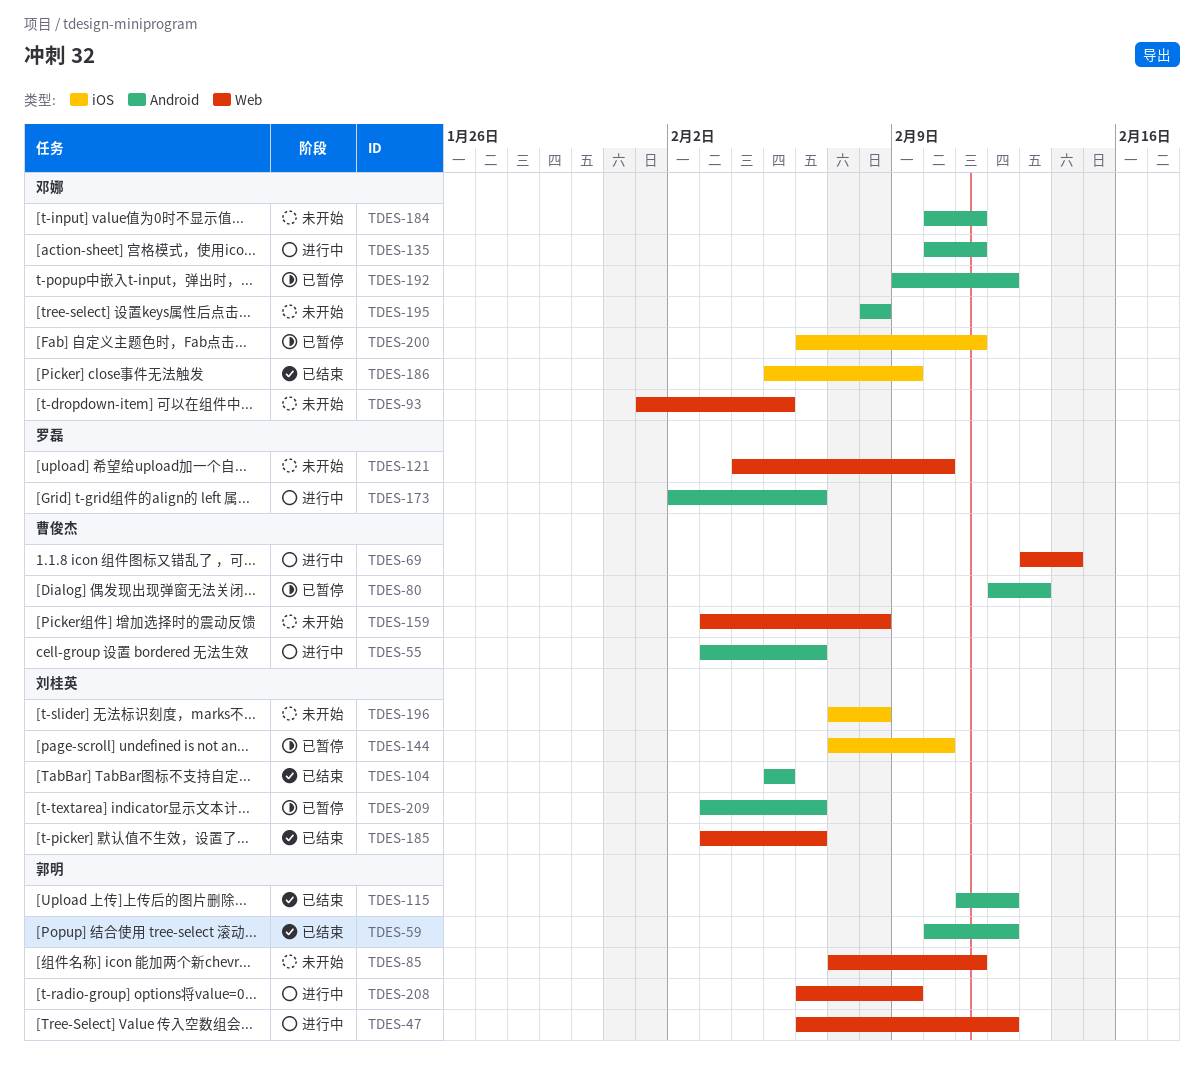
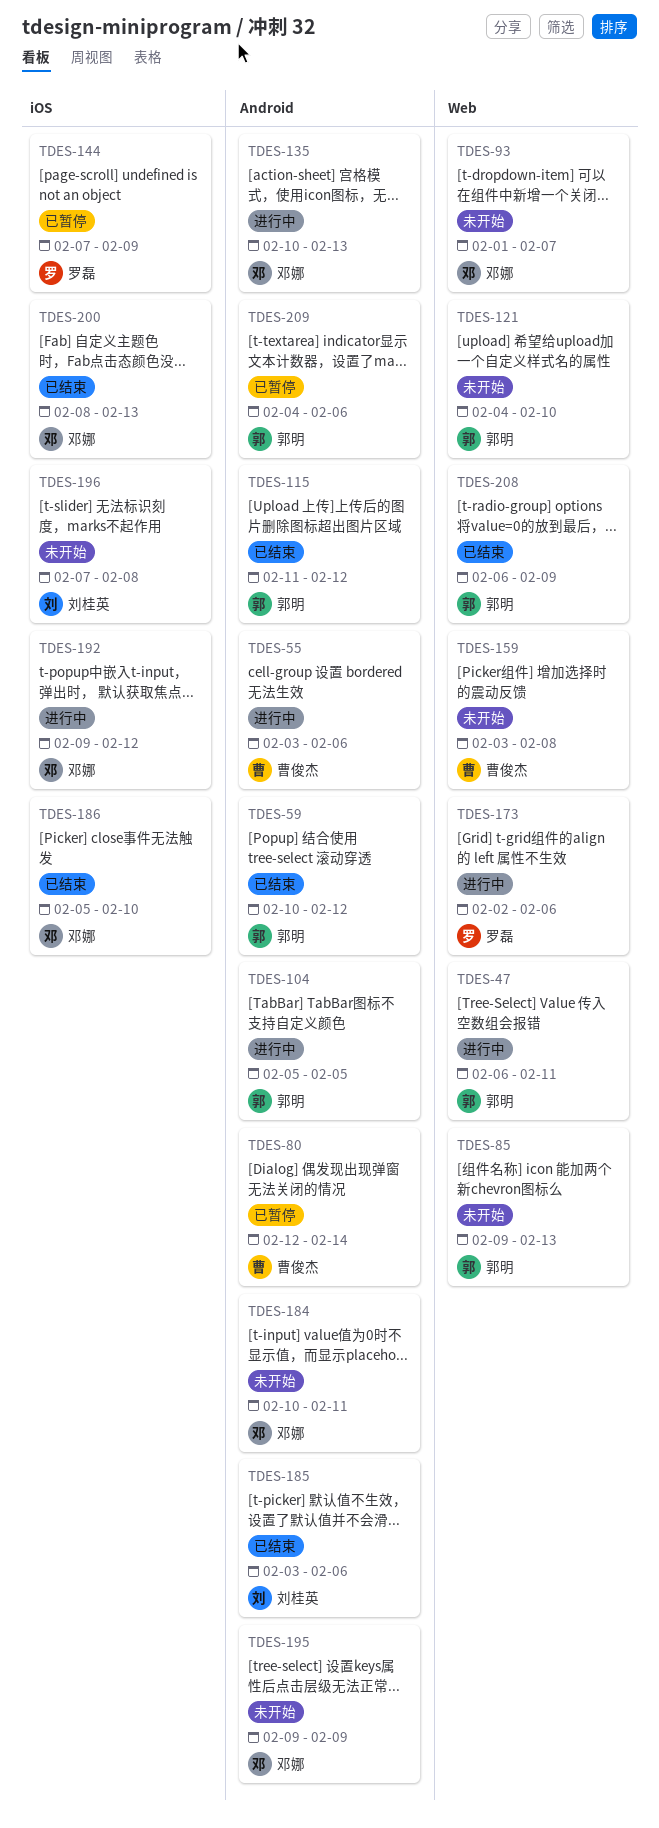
TDES-47, due: Feb 12 -> Feb 11
TDES-69: present -> none
TDES-80, due: Feb 13 -> Feb 14
TDES-85, start: Feb 7 -> Feb 9
TDES-85, due: Feb 11 -> Feb 13
TDES-93, due: Feb 5 -> Feb 7
TDES-104, status: 已结束 -> 进行中
TDES-104, owner: 刘桂英 -> 郭明
TDES-121, owner: 罗磊 -> 郭明
TDES-135, due: Feb 11 -> Feb 13
TDES-144, owner: 刘桂英 -> 罗磊
TDES-144, due: Feb 10 -> Feb 9
TDES-173, label: Android -> Web
TDES-185, label: Web -> Android
TDES-186, due: Feb 9 -> Feb 10
TDES-192, status: 已暂停 -> 进行中
TDES-192, label: Android -> iOS
TDES-195, start: Feb 8 -> Feb 9
TDES-195, due: Feb 8 -> Feb 9
TDES-200, status: 已暂停 -> 已结束
TDES-200, start: Feb 6 -> Feb 8
TDES-200, due: Feb 11 -> Feb 13
TDES-208, status: 进行中 -> 已结束
TDES-209, owner: 刘桂英 -> 郭明
TDES-209, start: Feb 3 -> Feb 4

